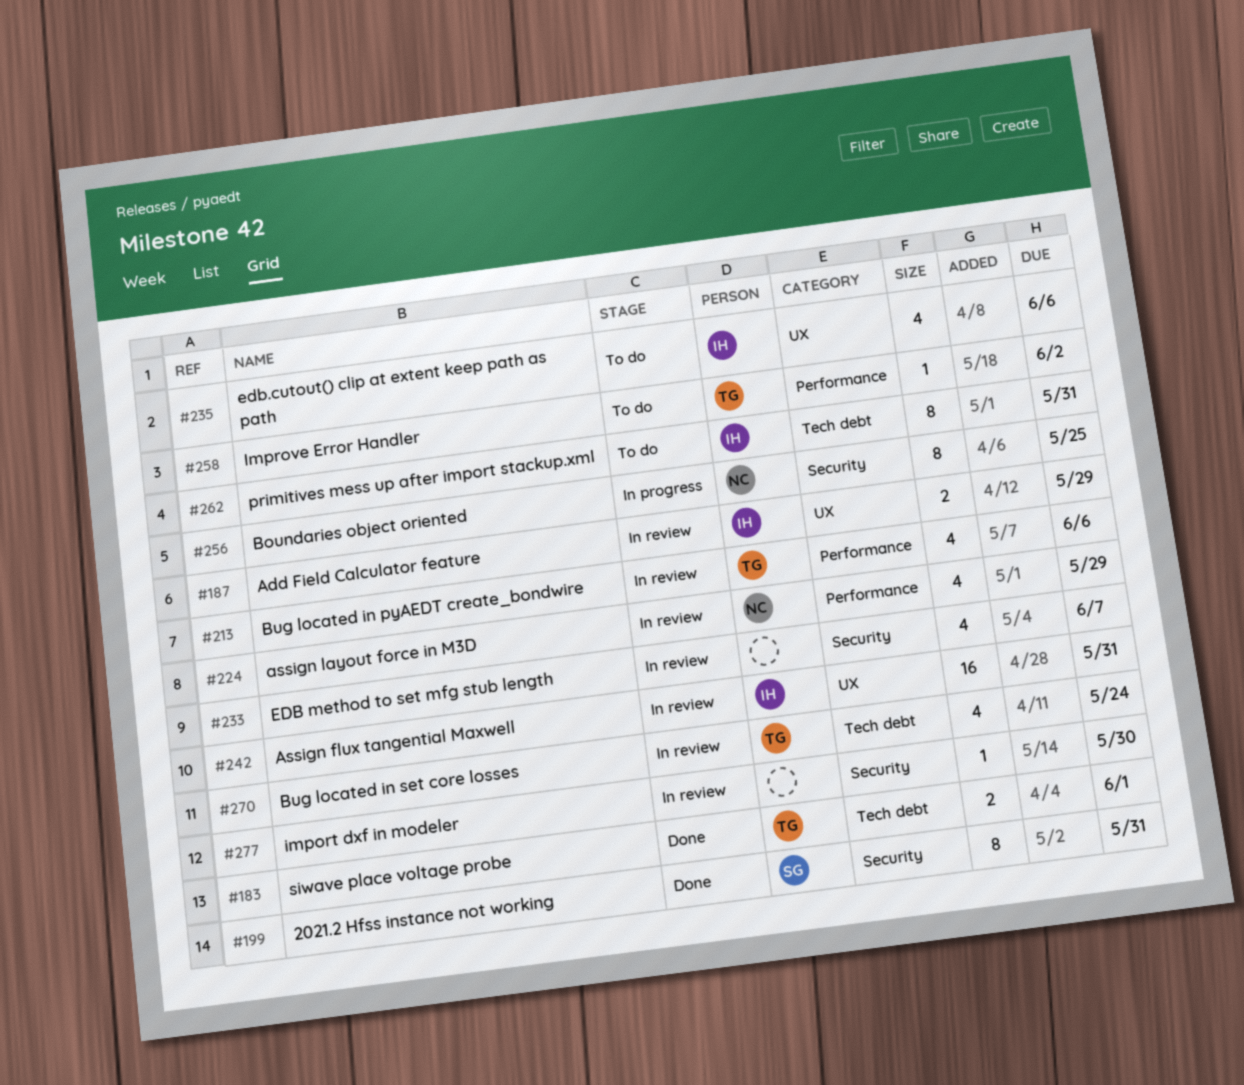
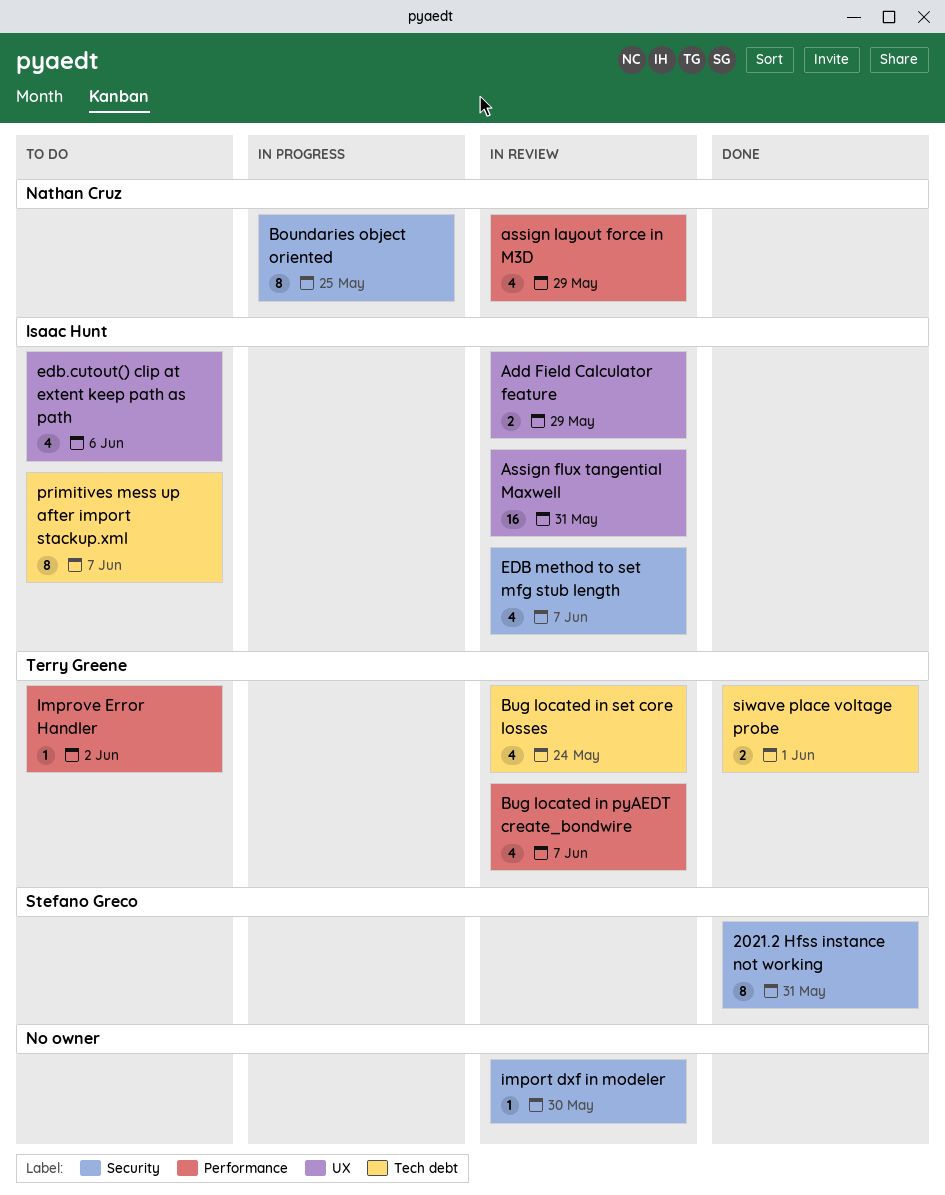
Bug located in pyAEDT create_bondwire, due: Jun 6 -> Jun 7
EDB method to set mfg stub length, owner: none -> Isaac Hunt
primitives mess up after import stackup.xml, due: May 31 -> Jun 7

